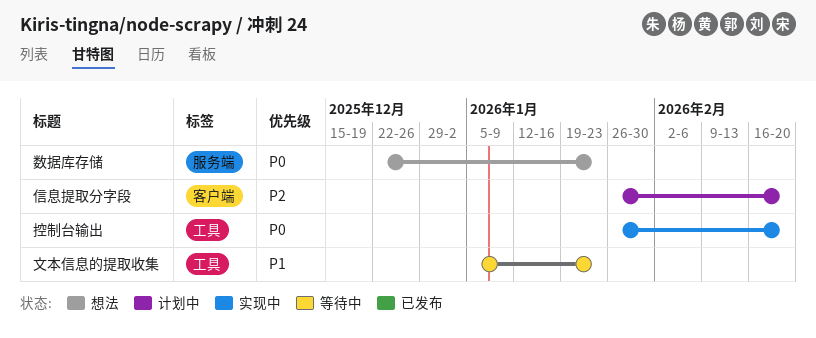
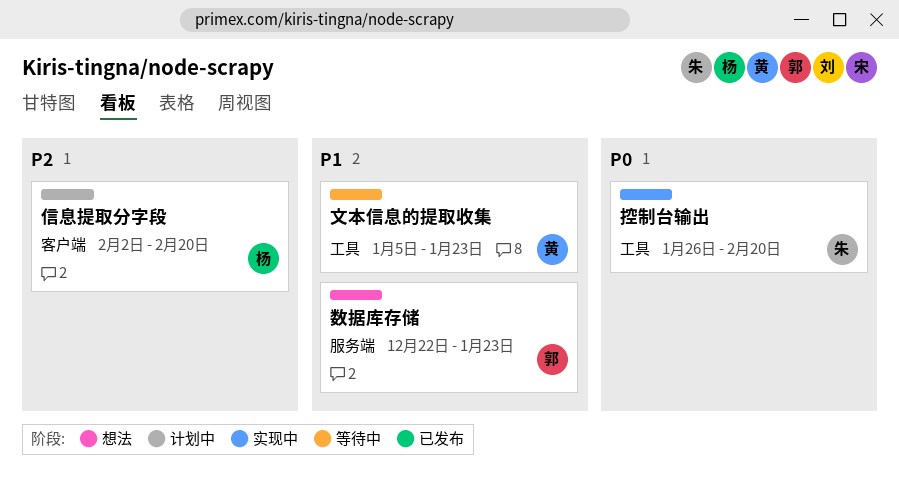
信息提取分字段, start: Jan 26 -> Feb 2
数据库存储, priority: P0 -> P1

